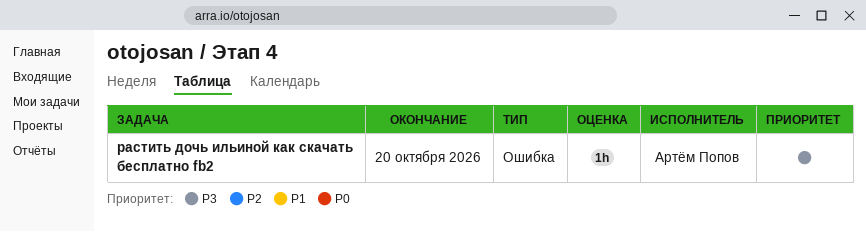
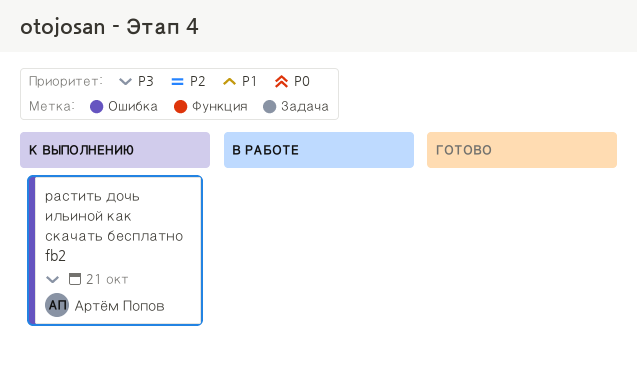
растить дочь ильиной как скачать бесплатно fb2, due: Oct 20 -> Oct 21

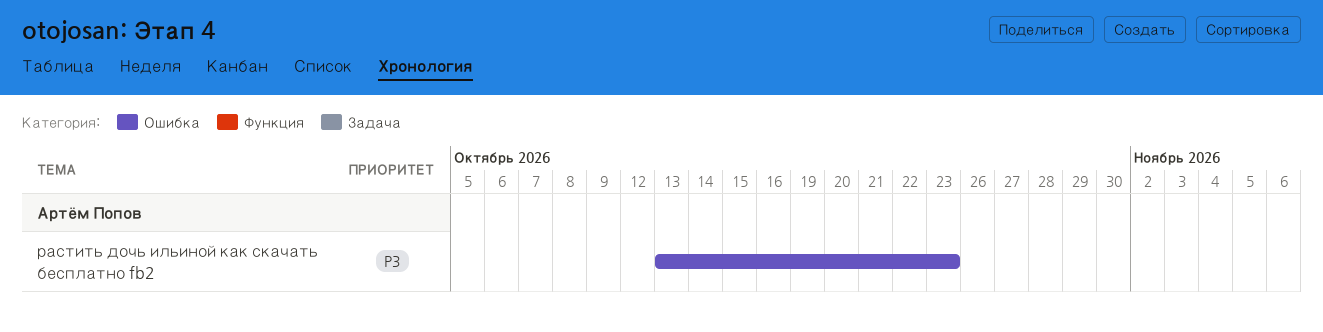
растить дочь ильиной как скачать бесплатно fb2, due: Oct 21 -> Oct 23

